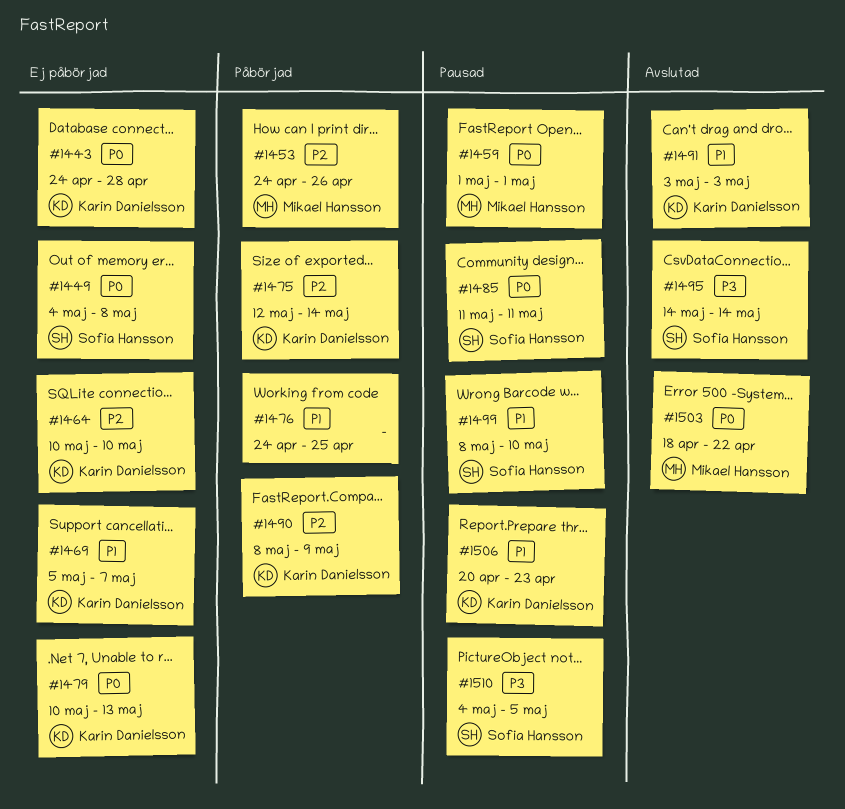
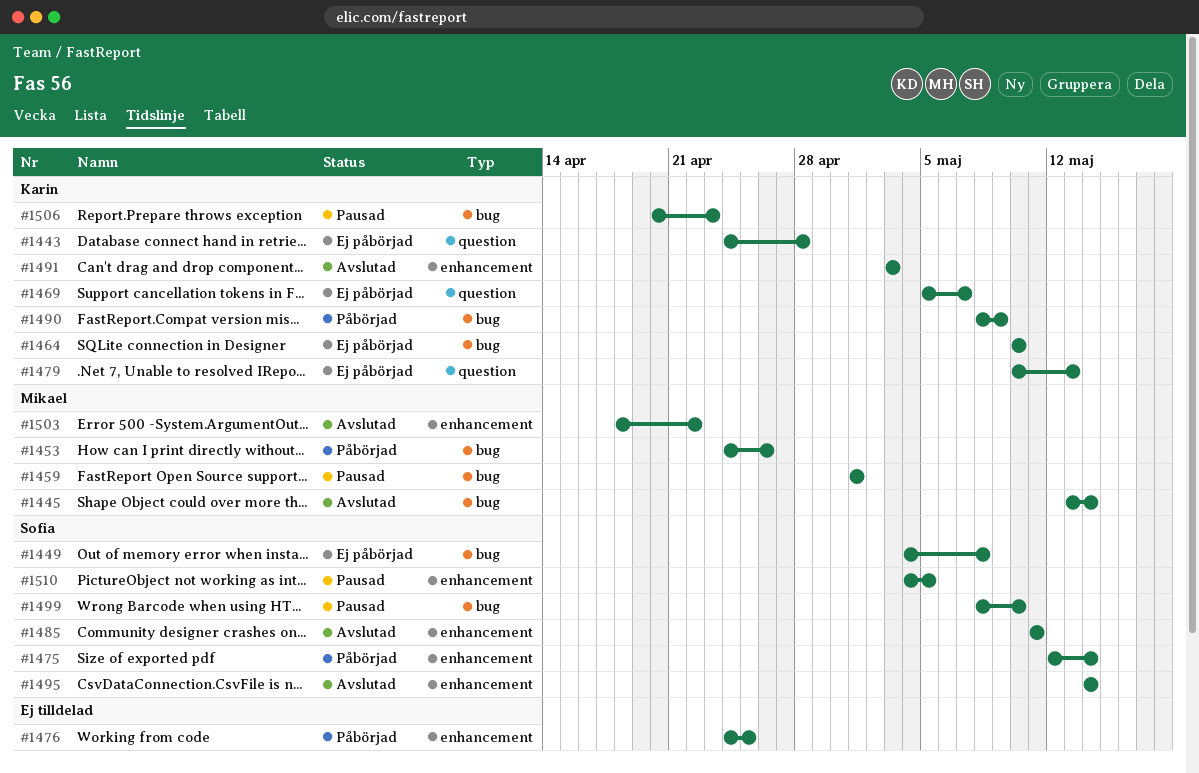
#1445: none -> present
#1475, owner: Karin Danielsson -> Sofia Hansson
#1485, status: Pausad -> Avslutad

